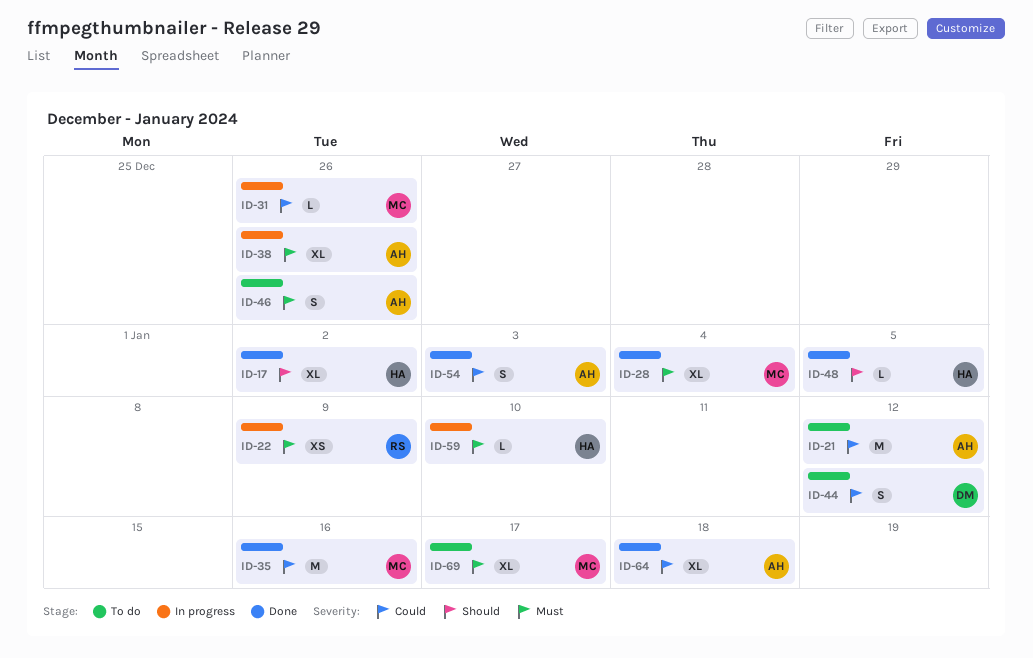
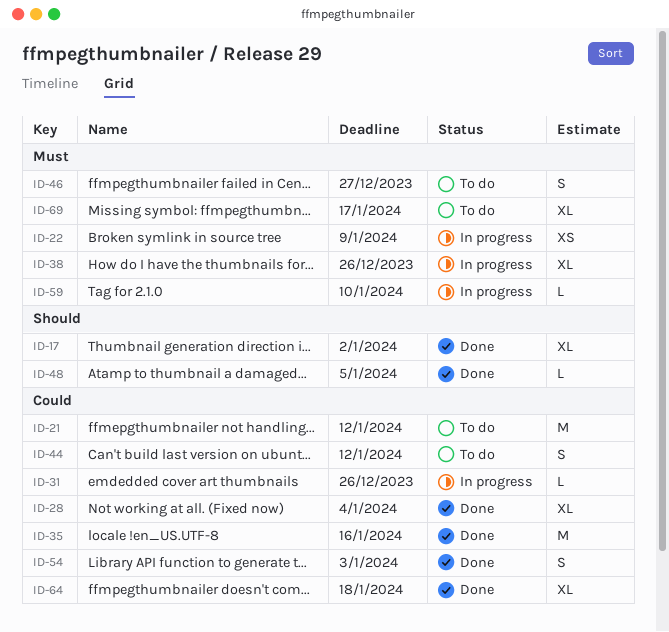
ID-28, priority: Must -> Could
ID-46, due: Dec 26 -> Dec 27

